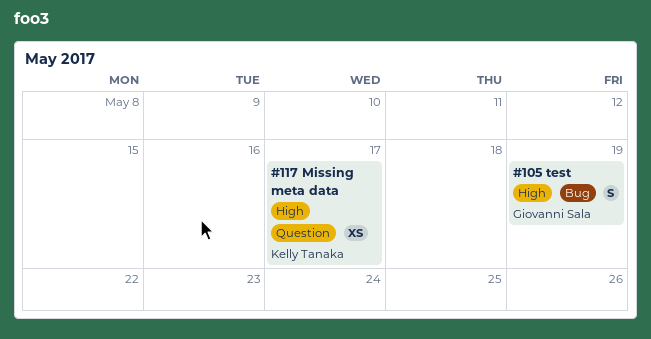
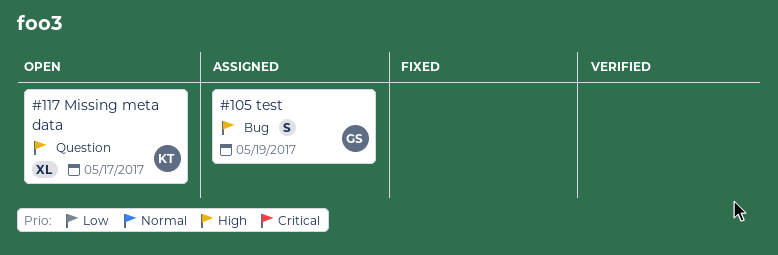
#117, estimate: XS -> XL

